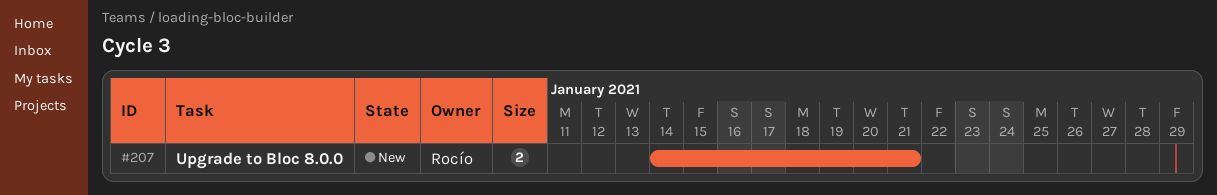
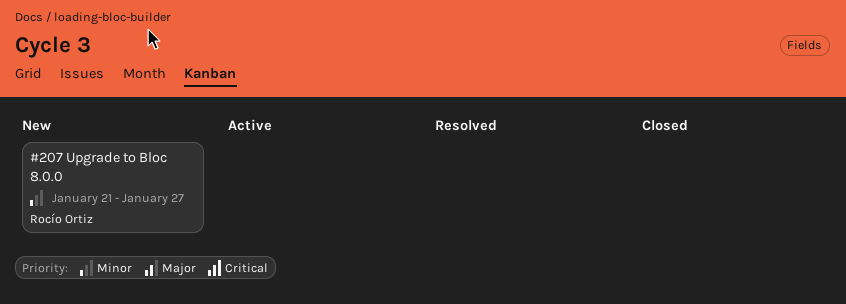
#207, start: Jan 14 -> Jan 21
#207, due: Jan 21 -> Jan 27

